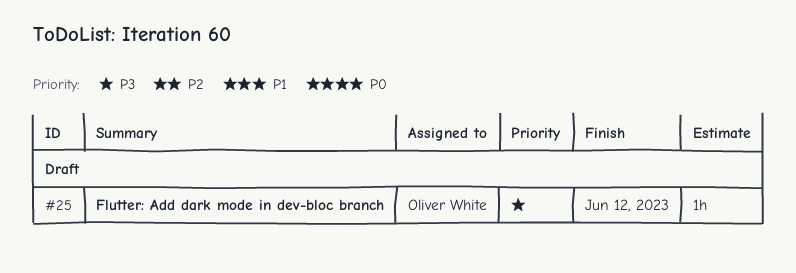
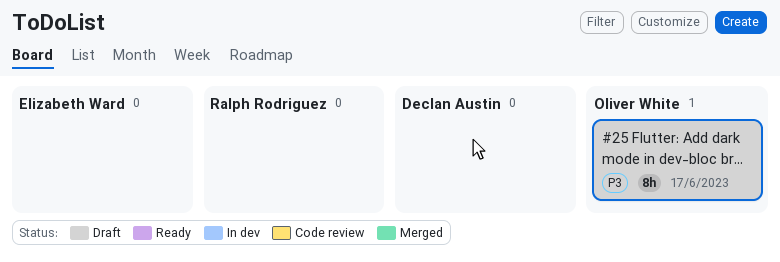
#25, estimate: 1h -> 8h
#25, due: Jun 12 -> Jun 17

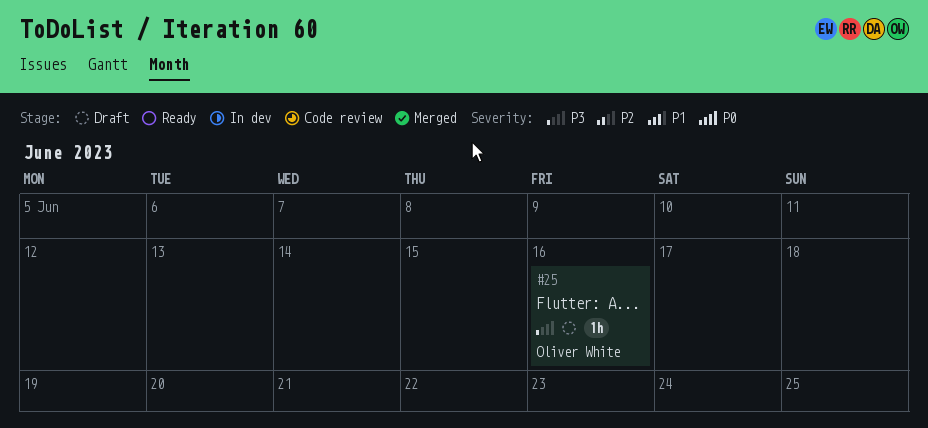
#25, estimate: 8h -> 1h
#25, due: Jun 17 -> Jun 16

